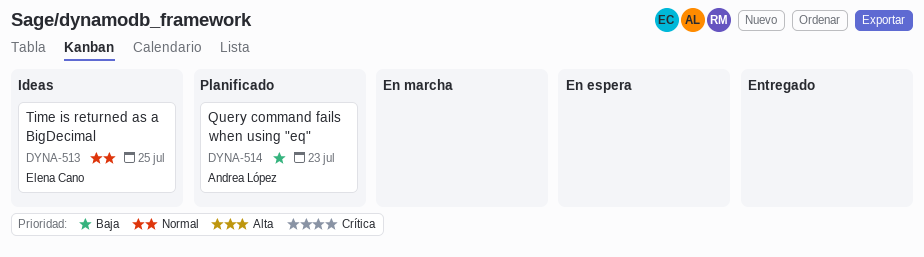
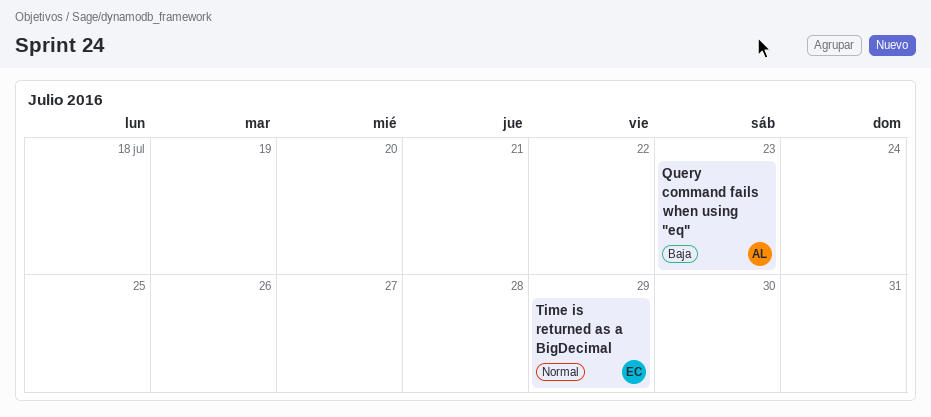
Time is returned as a BigDecimal, due: Jul 25 -> Jul 29

